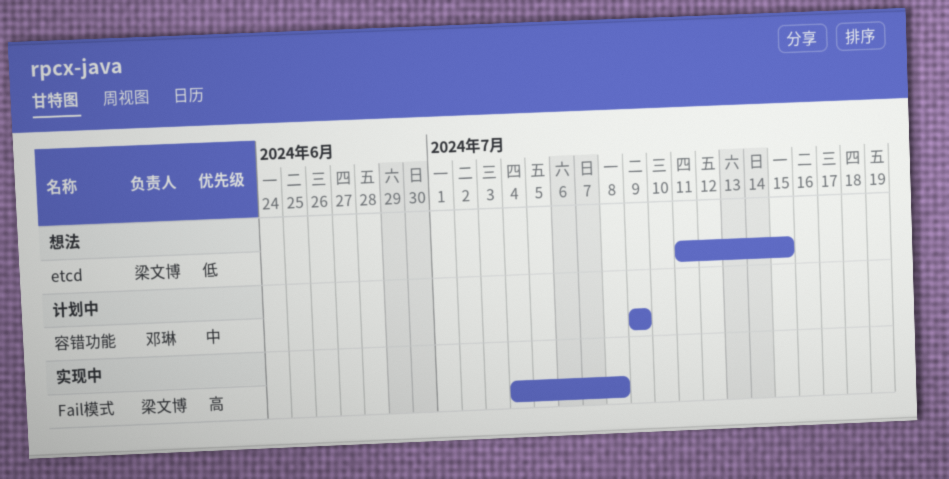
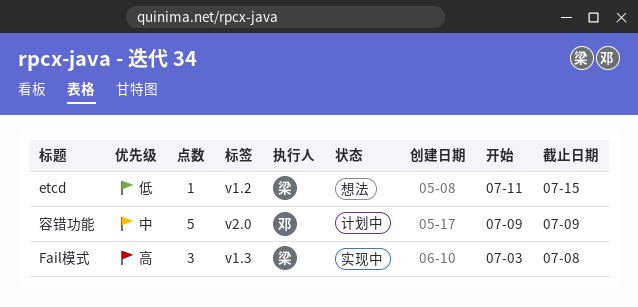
Fail模式, start: Jul 4 -> Jul 3

